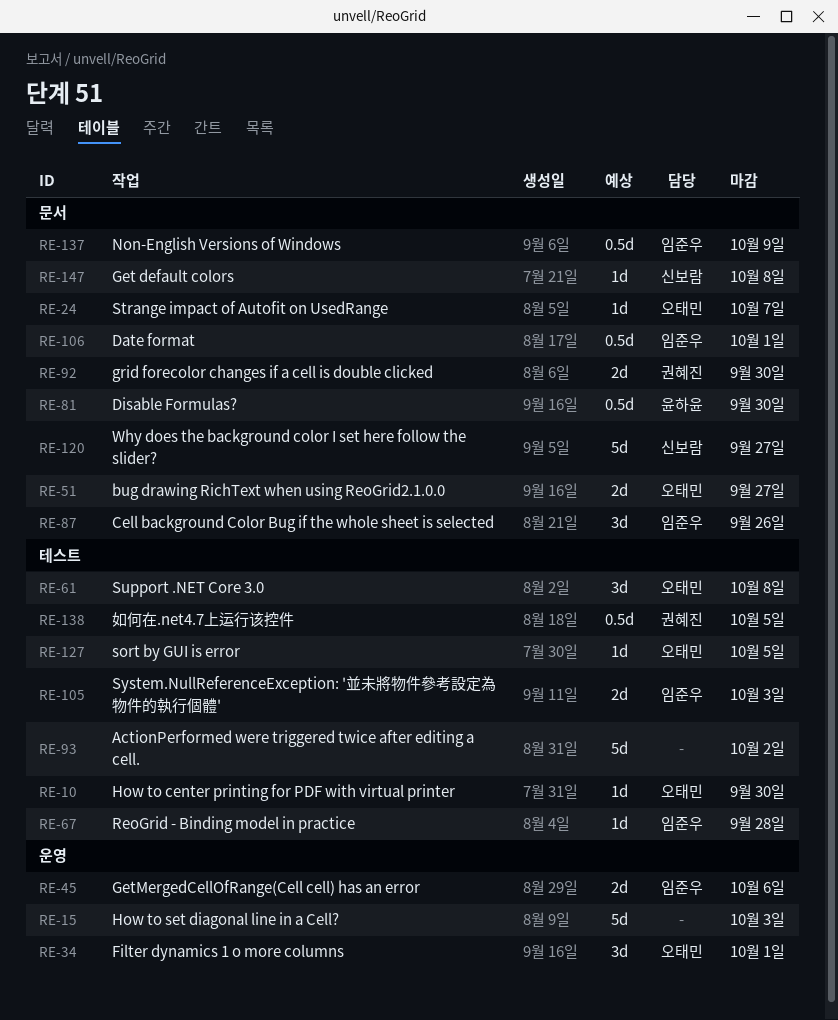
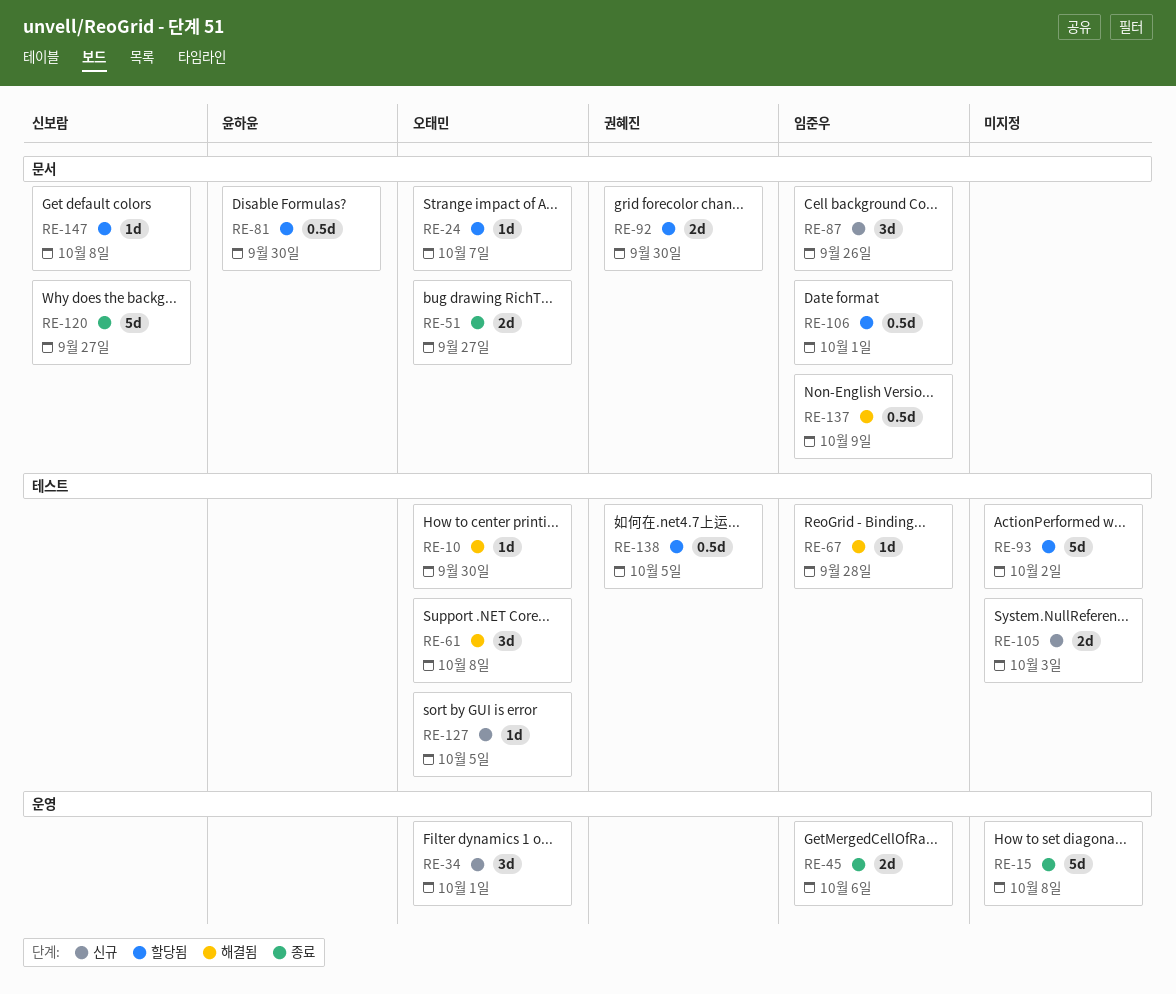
RE-15, due: Oct 3 -> Oct 8
RE-105, owner: 임준우 -> none

